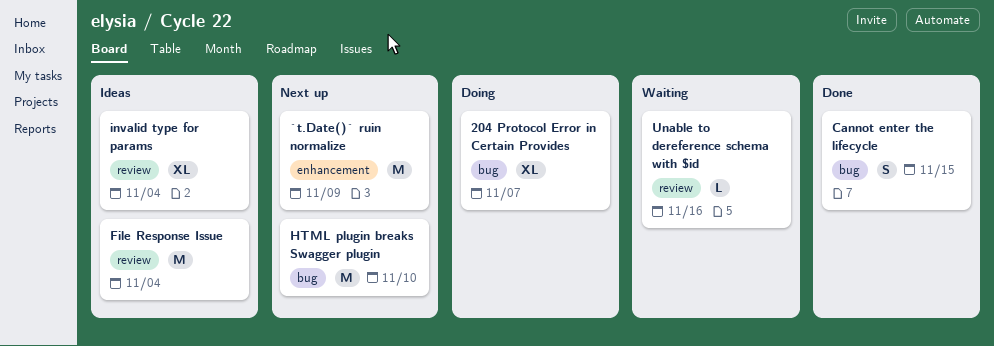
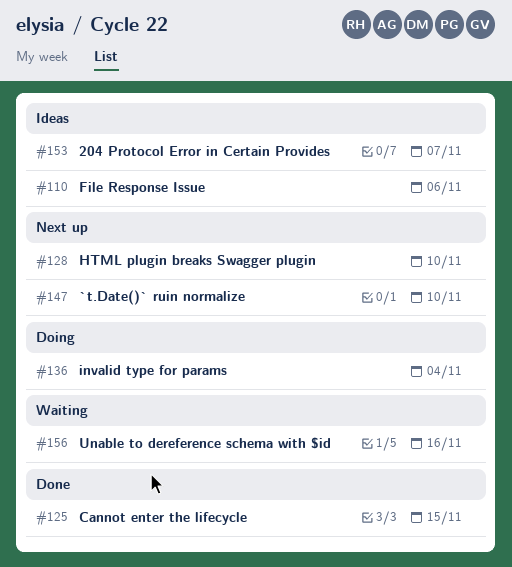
204 Protocol Error in Certain Provides, status: Doing -> Ideas
`t.Date()` ruin normalize, due: Nov 9 -> Nov 10
File Response Issue, due: Nov 4 -> Nov 6
invalid type for params, status: Ideas -> Doing

